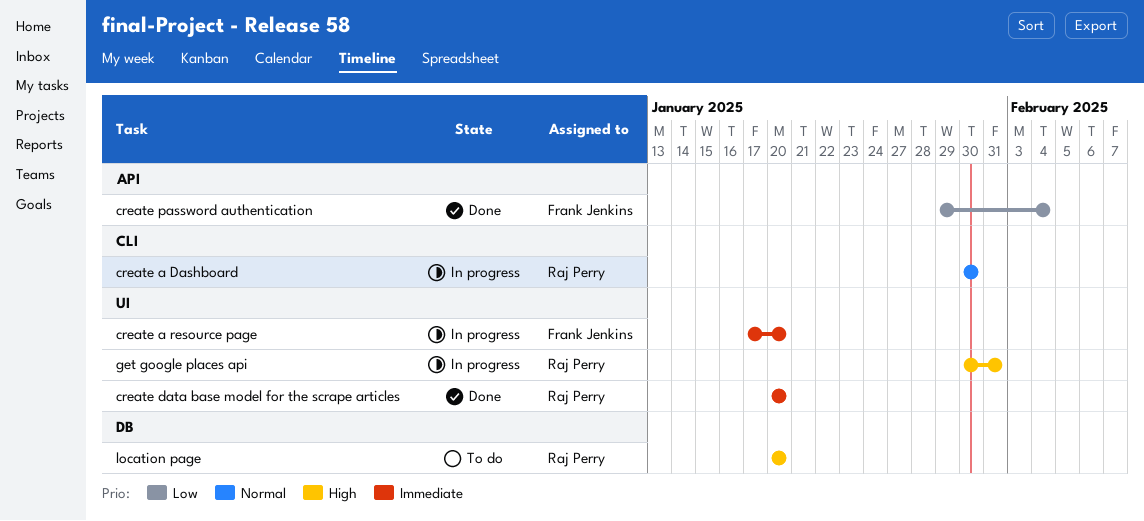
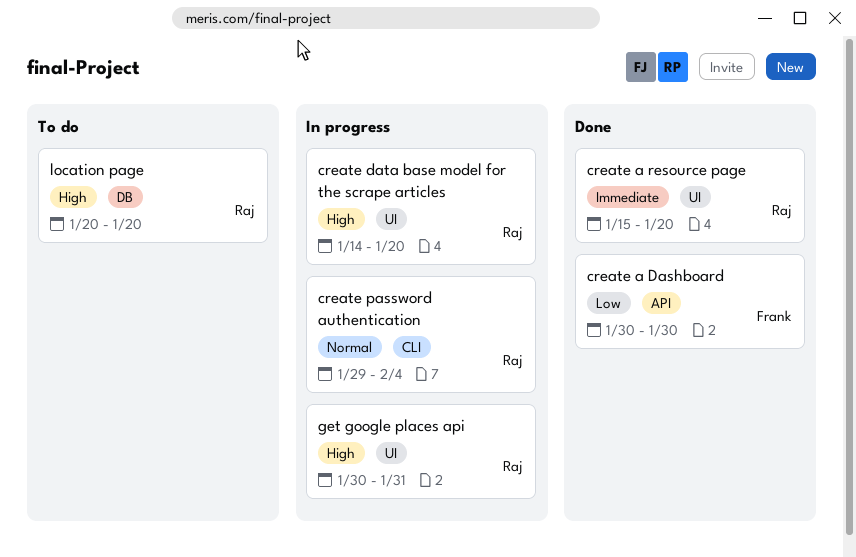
create a Dashboard, status: In progress -> Done
create a Dashboard, owner: Raj Perry -> Frank Jenkins
create a Dashboard, priority: Normal -> Low
create a Dashboard, label: CLI -> API
create a resource page, status: In progress -> Done
create a resource page, owner: Frank Jenkins -> Raj Perry
create a resource page, start: Jan 17 -> Jan 15
create data base model for the scrape articles, status: Done -> In progress
create data base model for the scrape articles, priority: Immediate -> High
create data base model for the scrape articles, start: Jan 20 -> Jan 14
create password authentication, status: Done -> In progress
create password authentication, owner: Frank Jenkins -> Raj Perry
create password authentication, priority: Low -> Normal
create password authentication, label: API -> CLI

